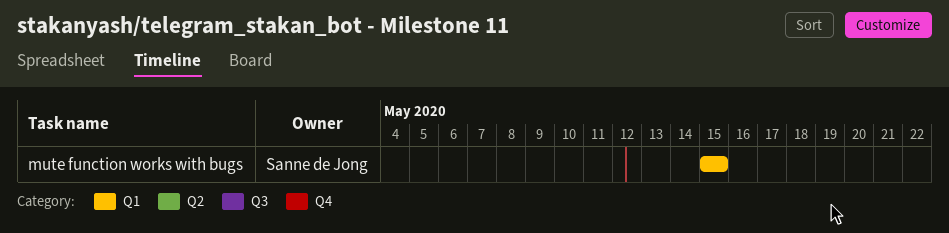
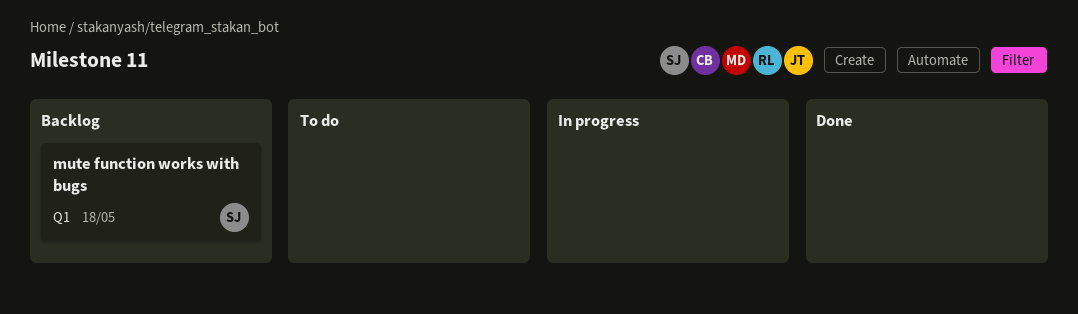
mute function works with bugs, due: May 15 -> May 18

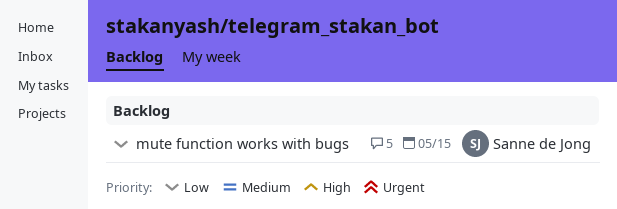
mute function works with bugs, due: May 18 -> May 15

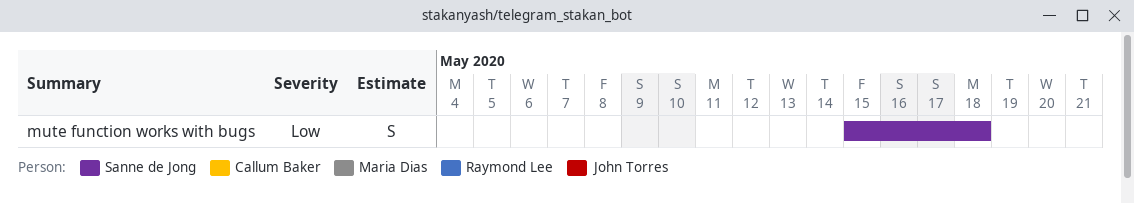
mute function works with bugs, due: May 15 -> May 18

